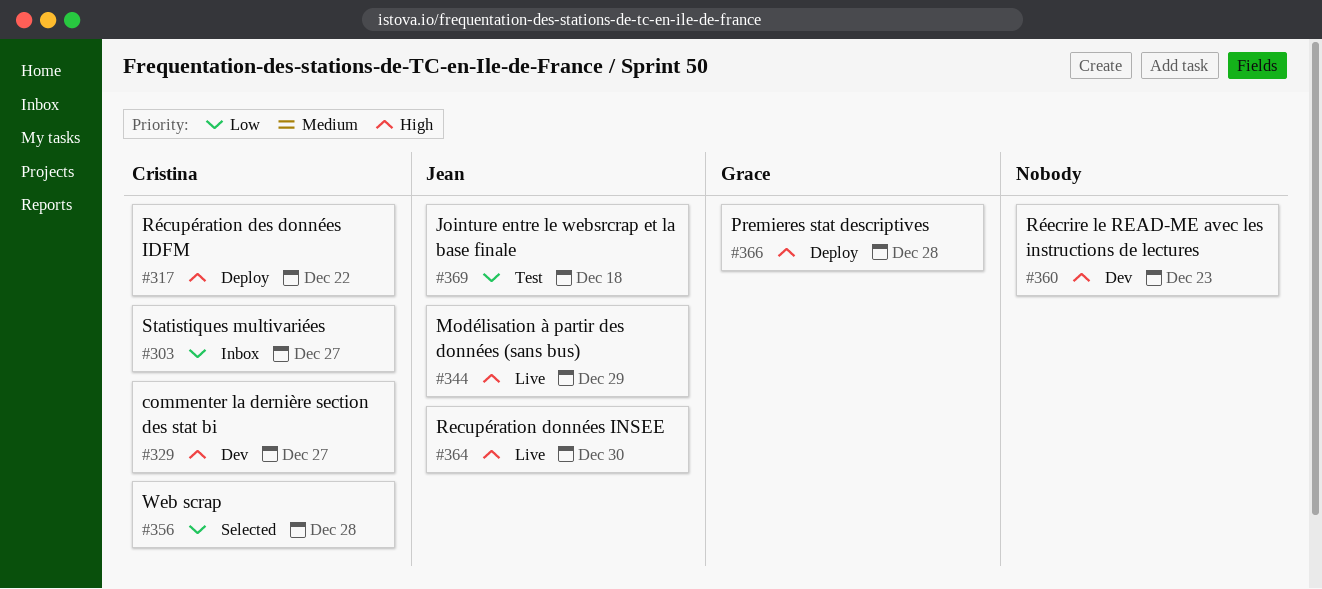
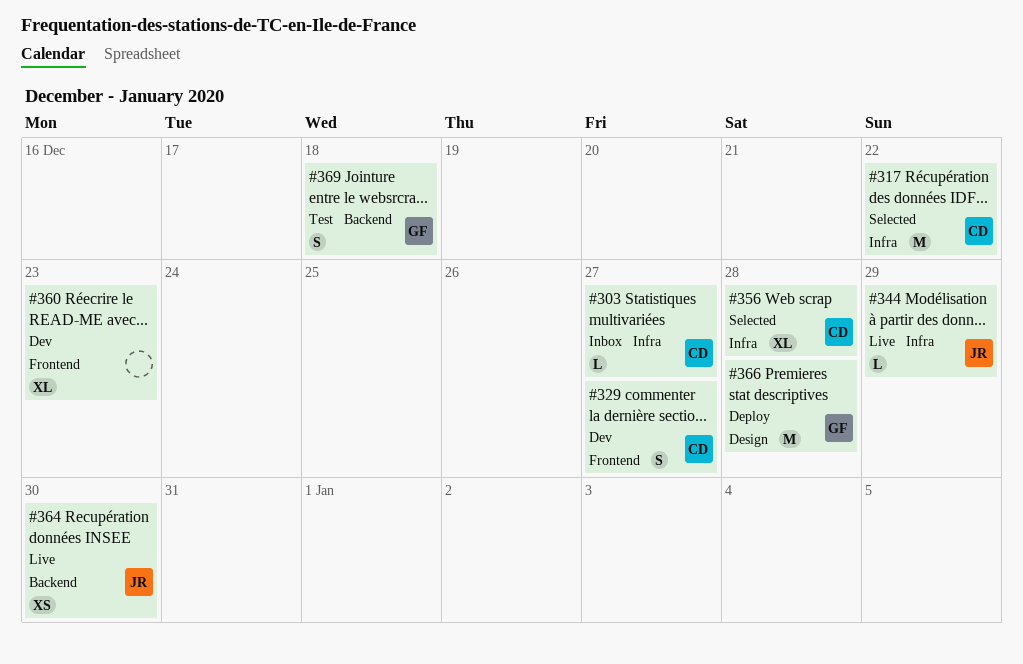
#317, status: Deploy -> Selected
#369, owner: Jean -> Grace

